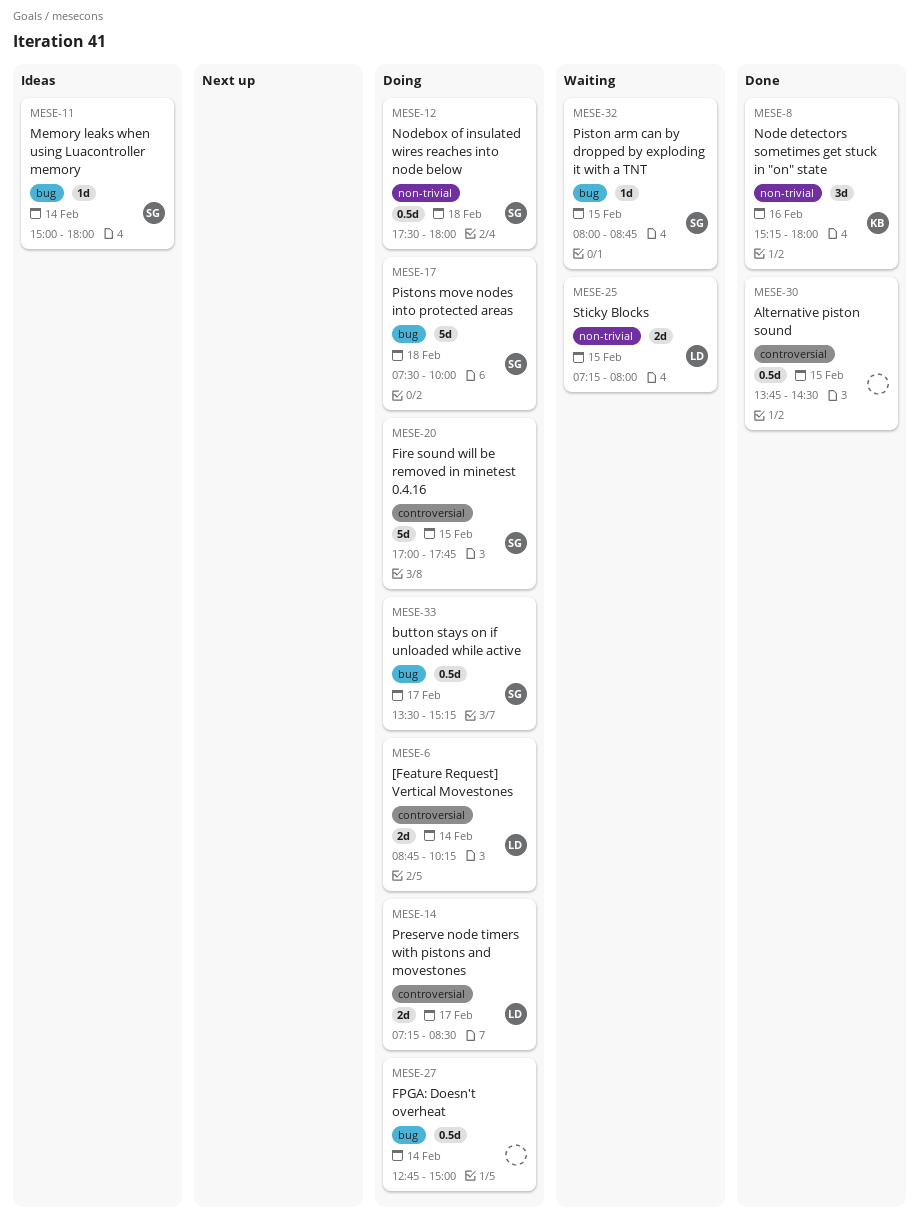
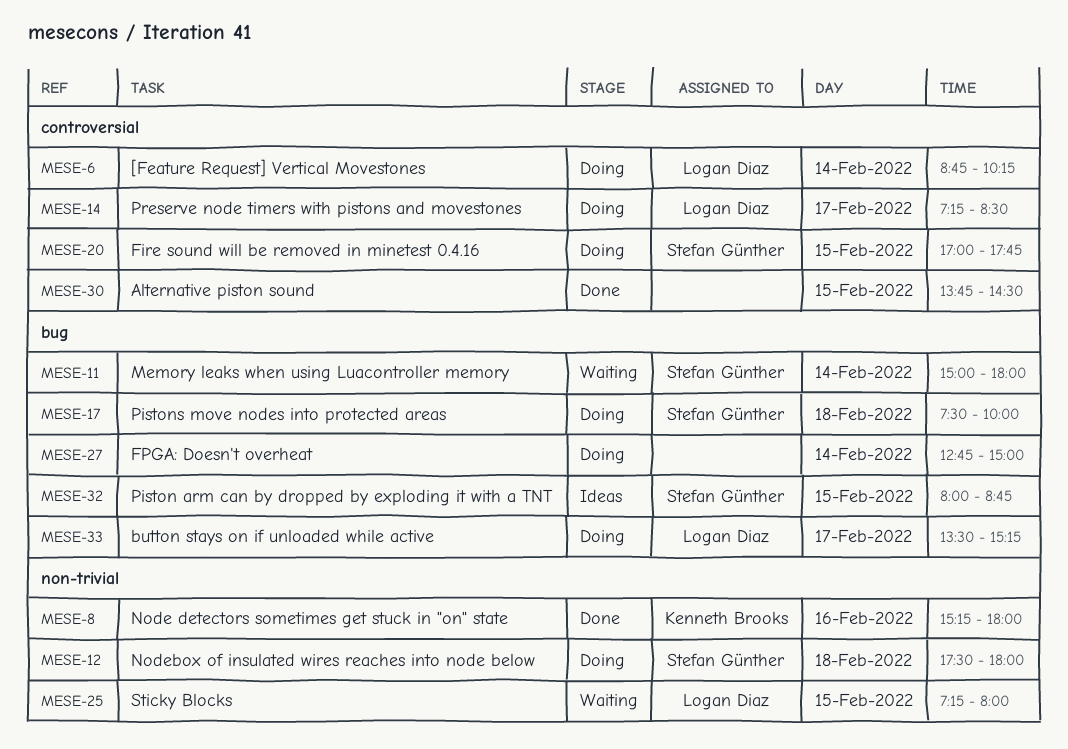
MESE-11, status: Ideas -> Waiting
MESE-32, status: Waiting -> Ideas
MESE-33, owner: Stefan Günther -> Logan Diaz

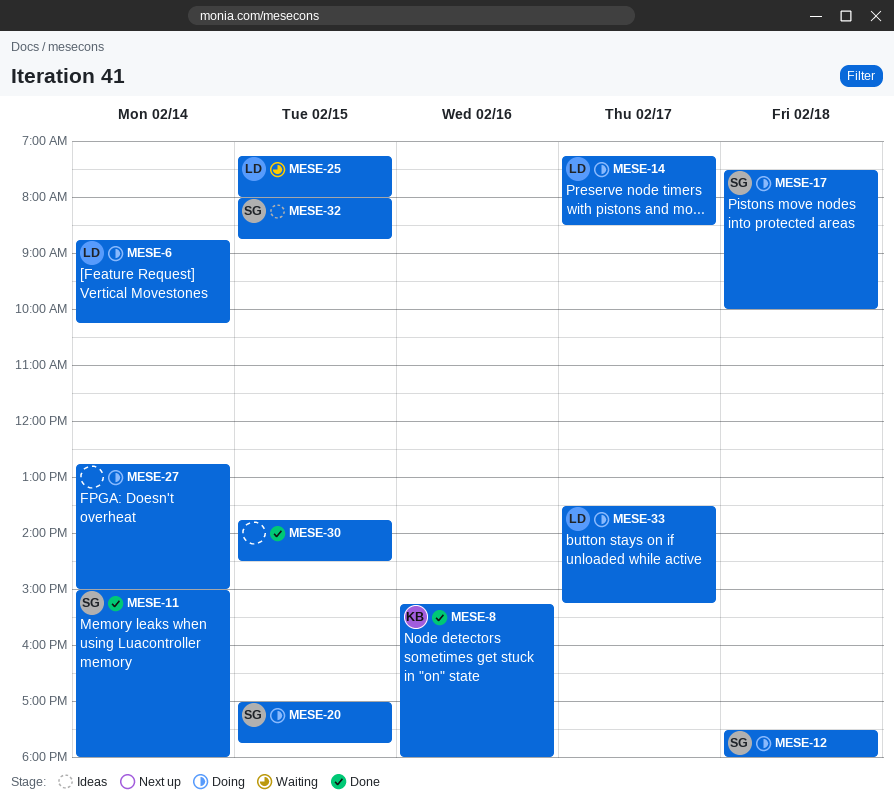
MESE-11, status: Waiting -> Done

